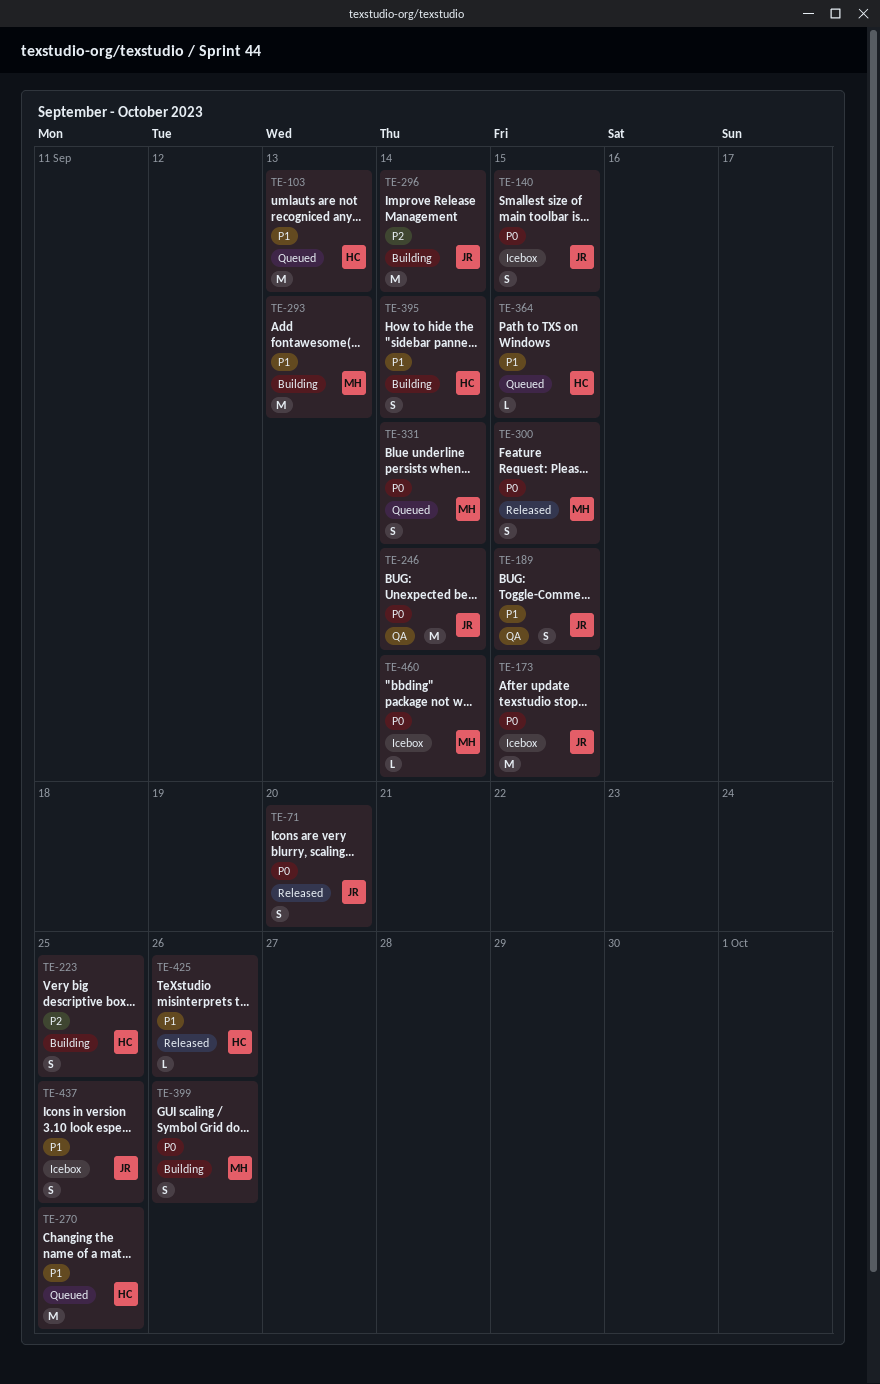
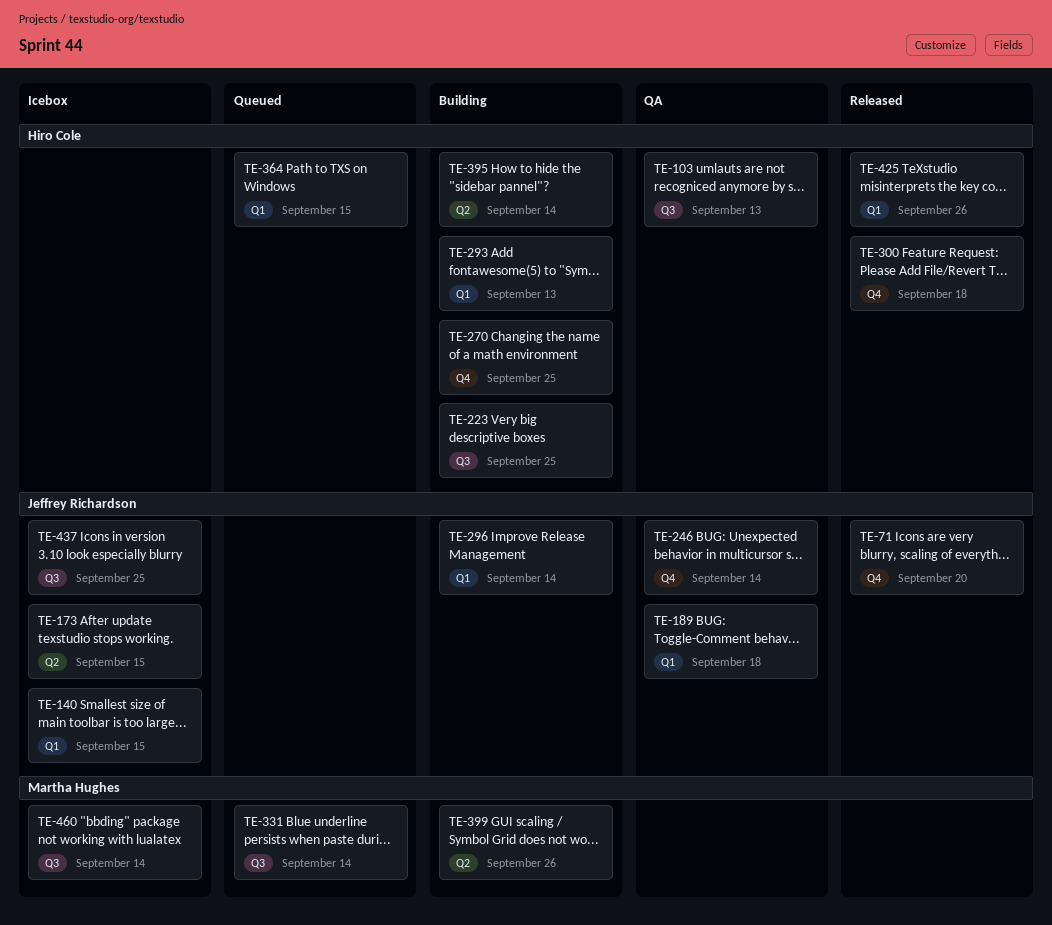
TE-103, status: Queued -> QA
TE-189, due: Sep 15 -> Sep 18
TE-270, status: Queued -> Building
TE-293, owner: Martha Hughes -> Hiro Cole
TE-300, owner: Martha Hughes -> Hiro Cole
TE-300, due: Sep 15 -> Sep 18

